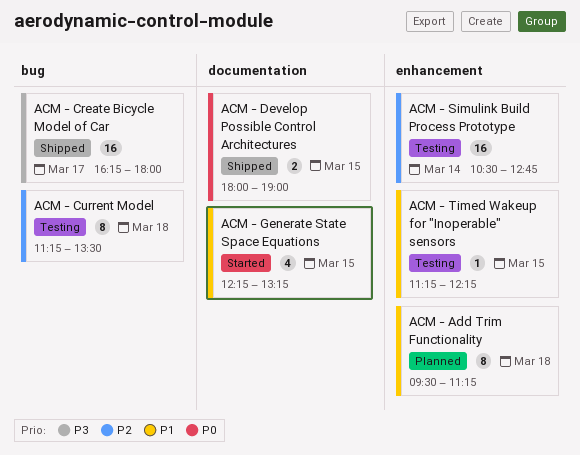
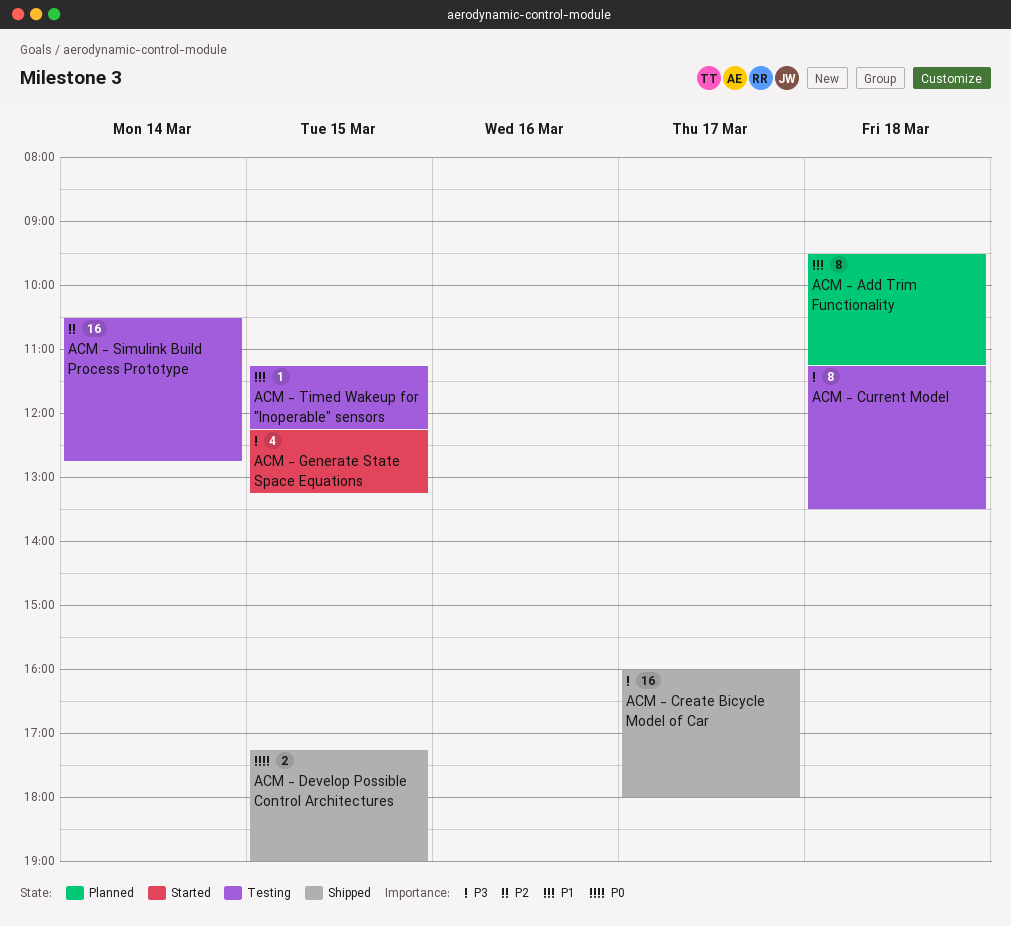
ACM - Create Bicycle Model of Car, begins: 16:15 -> 16:00
ACM - Current Model, priority: P2 -> P3
ACM - Develop Possible Control Architectures, begins: 18:00 -> 17:15
ACM - Generate State Space Equations, priority: P1 -> P3

